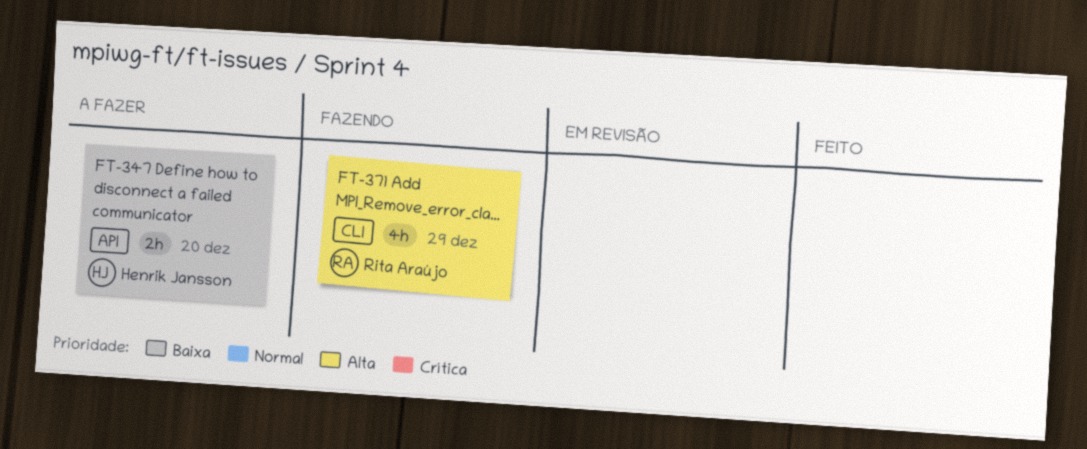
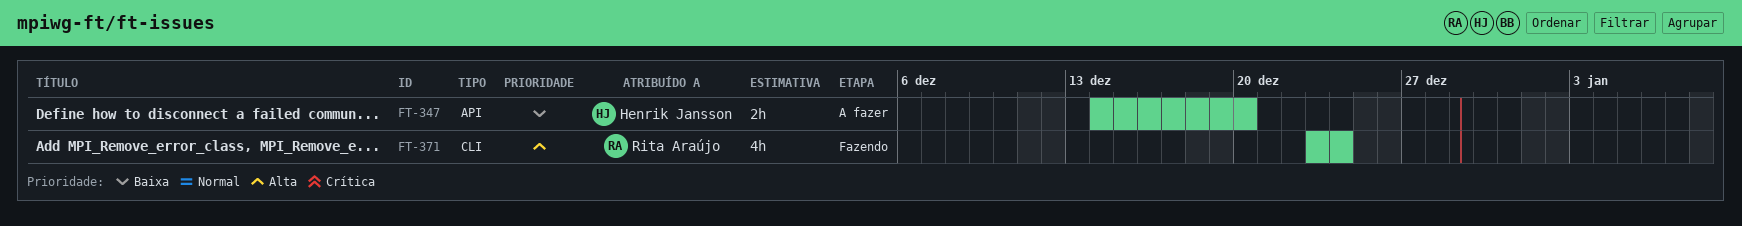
FT-371, due: Dec 29 -> Dec 24

